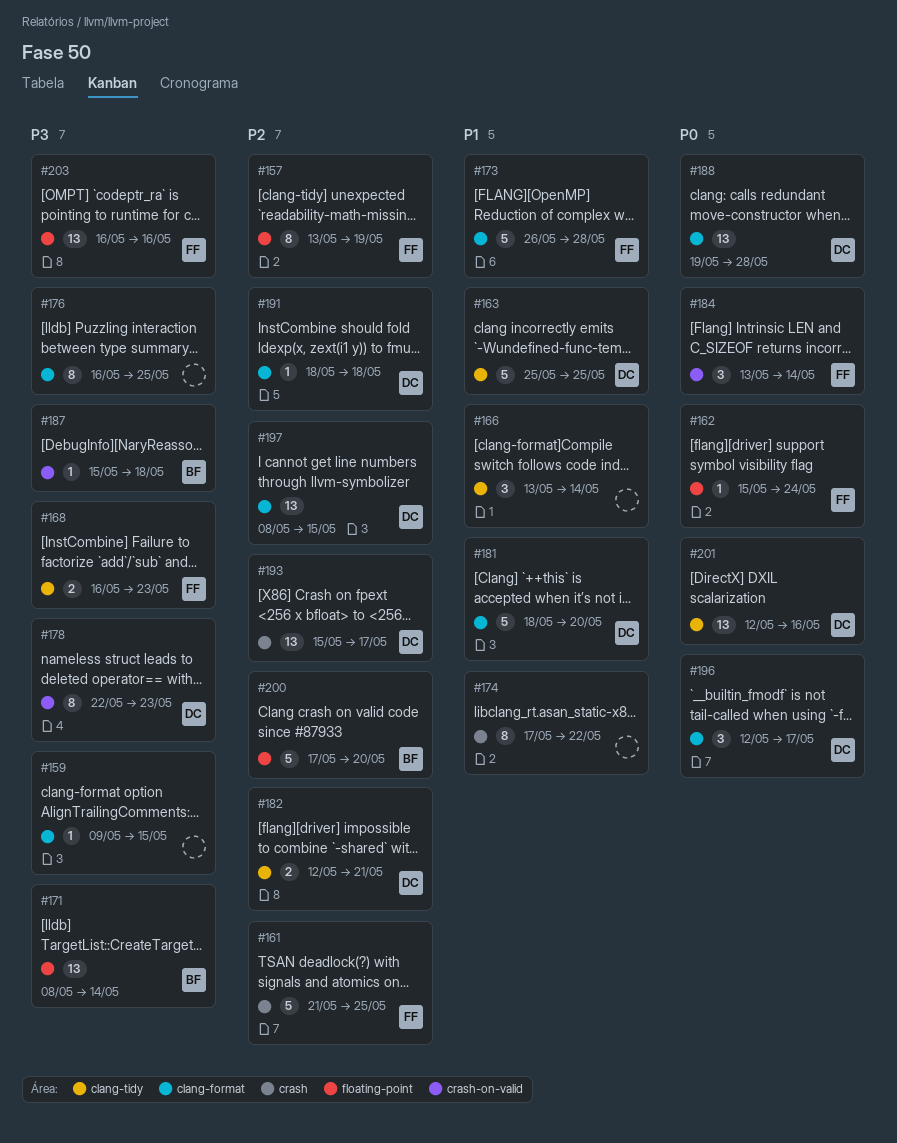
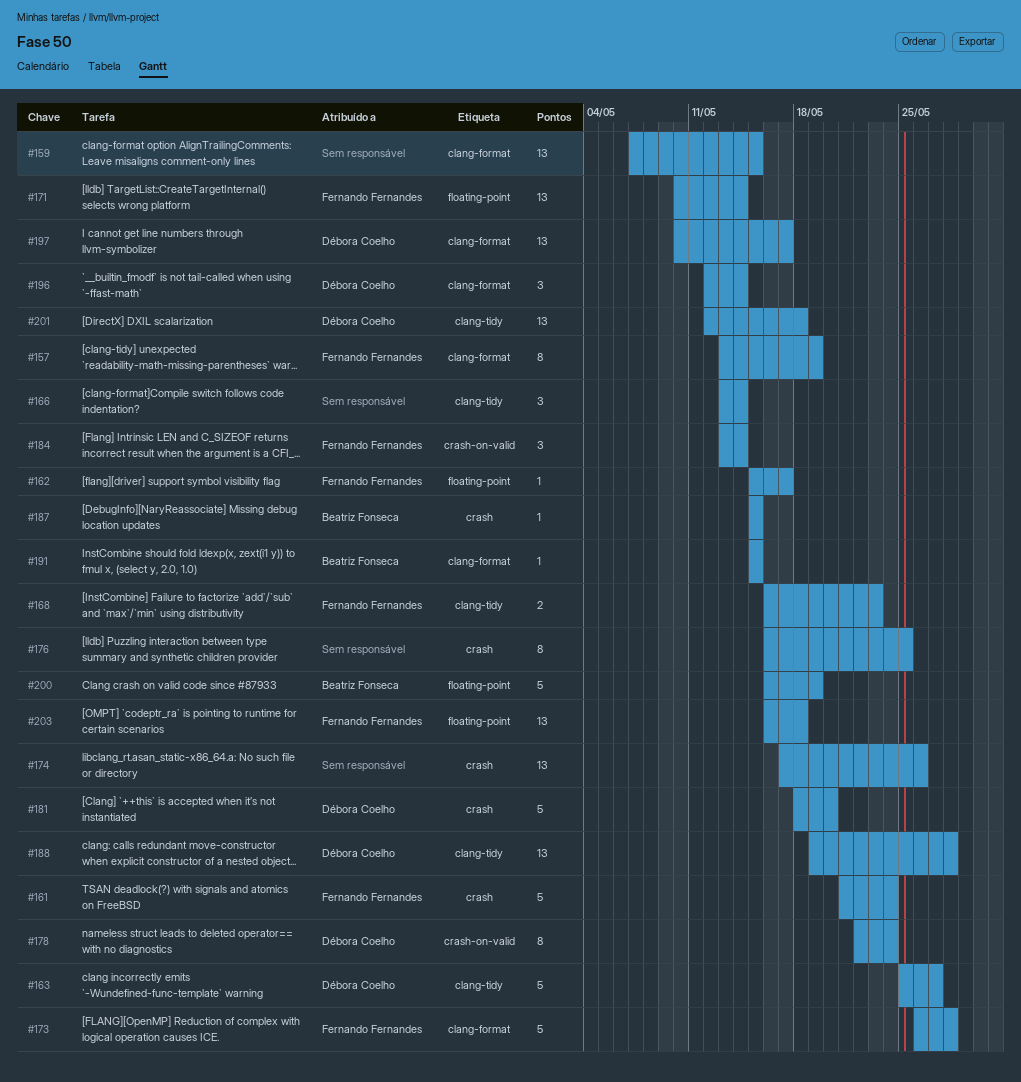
#157, label: floating-point -> clang-format
#159, estimate: 1 -> 13
#159, start: May 9 -> May 7
#161, due: May 25 -> May 24
#162, due: May 24 -> May 17
#163, due: May 25 -> May 27
#171, owner: Beatriz Fonseca -> Fernando Fernandes
#171, start: May 8 -> May 10
#174, estimate: 8 -> 13
#174, due: May 22 -> May 26
#176, label: clang-format -> crash
#178, due: May 23 -> May 24
#181, label: clang-format -> crash
#182: present -> none
#187, label: crash-on-valid -> crash
#187, due: May 18 -> May 15
#188, label: clang-format -> clang-tidy
#191, owner: Débora Coelho -> Beatriz Fonseca
#191, start: May 18 -> May 15
#191, due: May 18 -> May 15
#193: present -> none
#196, due: May 17 -> May 14
#197, start: May 8 -> May 10
#197, due: May 15 -> May 17
#200, start: May 17 -> May 16
#200, due: May 20 -> May 19
#201, due: May 16 -> May 18
#203, due: May 16 -> May 18

